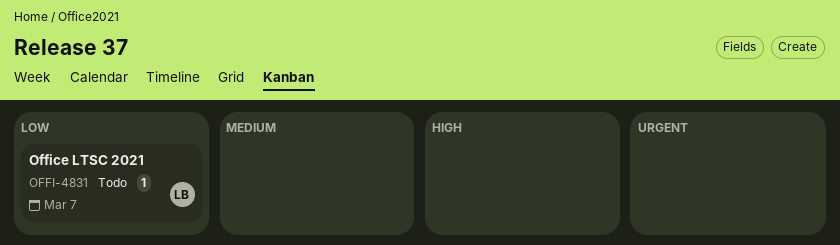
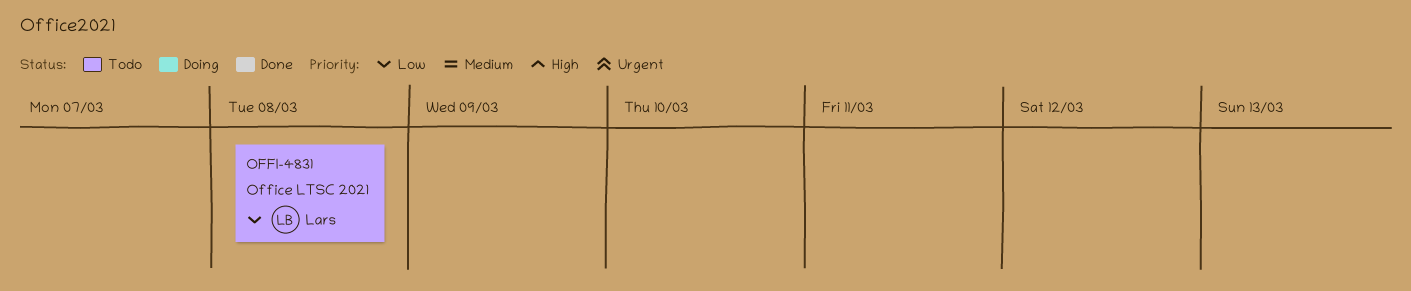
OFFI-4831, due: Mar 7 -> Mar 8

